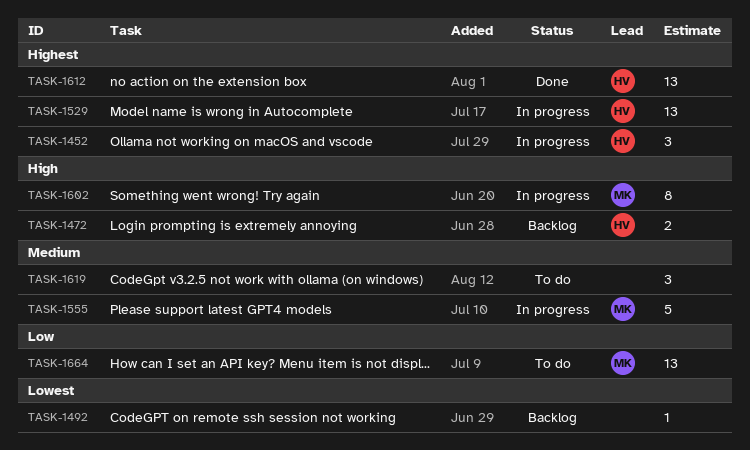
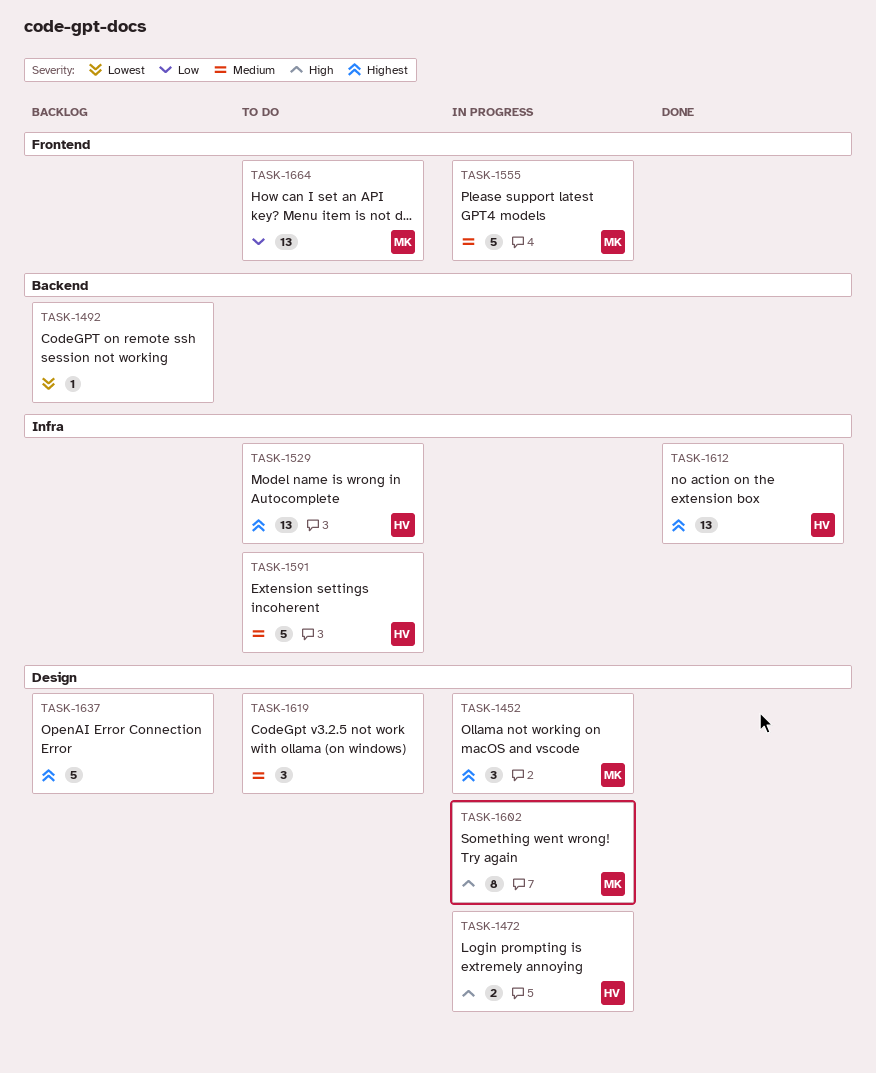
TASK-1452, owner: HV -> MK
TASK-1472, status: Backlog -> In progress
TASK-1529, status: In progress -> To do
TASK-1591: none -> present
TASK-1637: none -> present

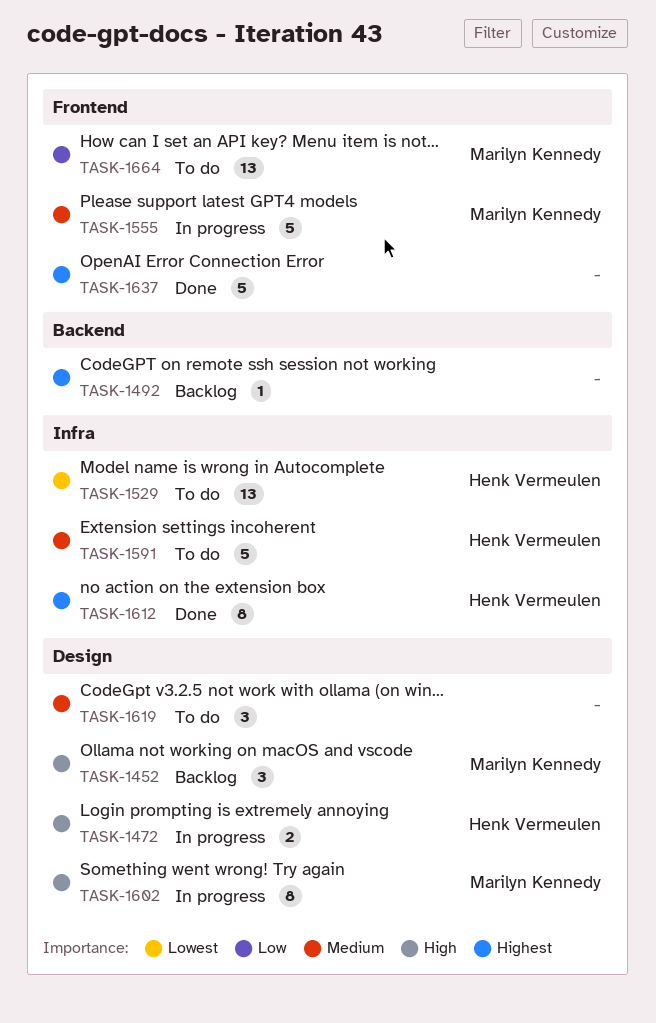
TASK-1452, status: In progress -> Backlog
TASK-1452, priority: Highest -> High
TASK-1492, priority: Lowest -> Highest
TASK-1529, priority: Highest -> Lowest
TASK-1612, estimate: 13 -> 8
TASK-1637, status: Backlog -> Done
TASK-1637, label: Design -> Frontend

